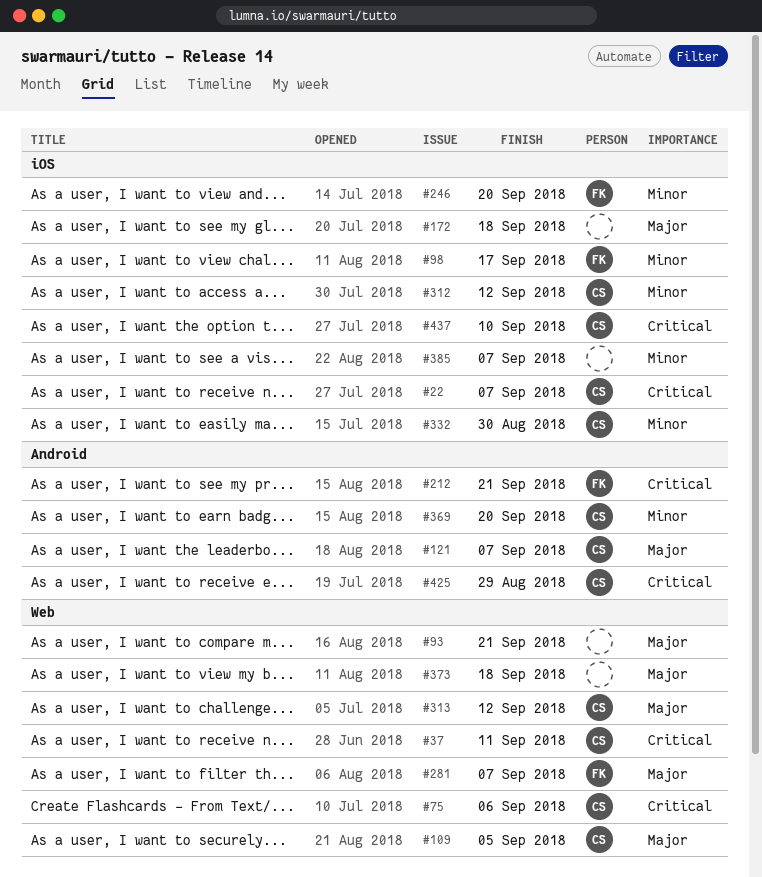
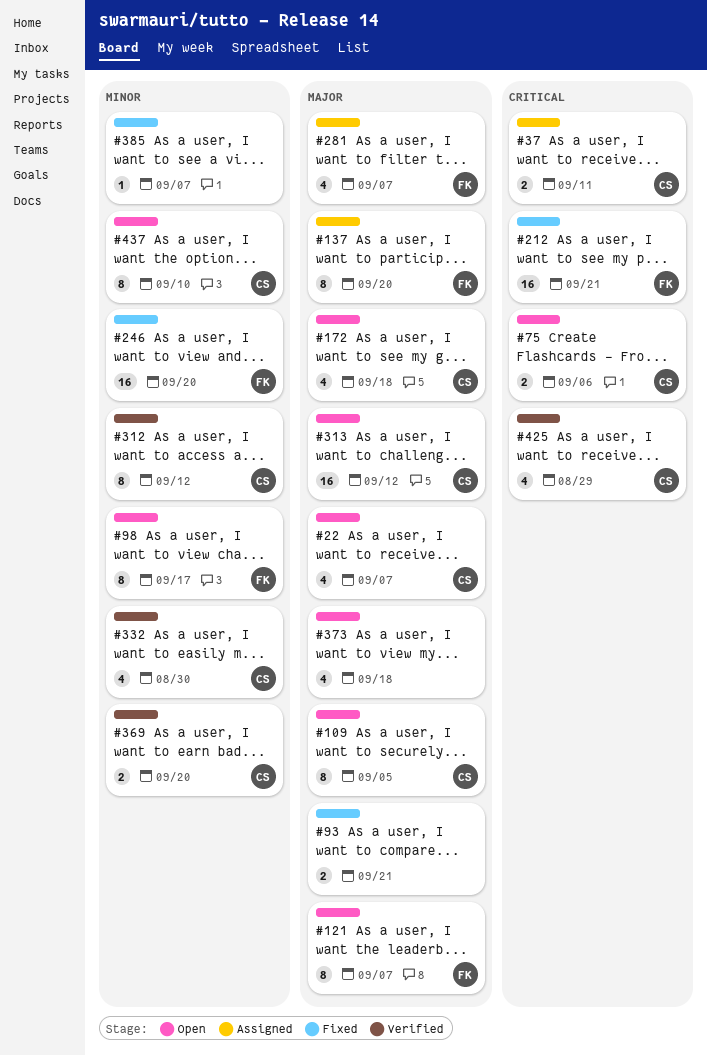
#22, priority: Critical -> Major
#121, owner: CS -> FK
#137: none -> present
#172, owner: none -> CS
#437, priority: Critical -> Minor

